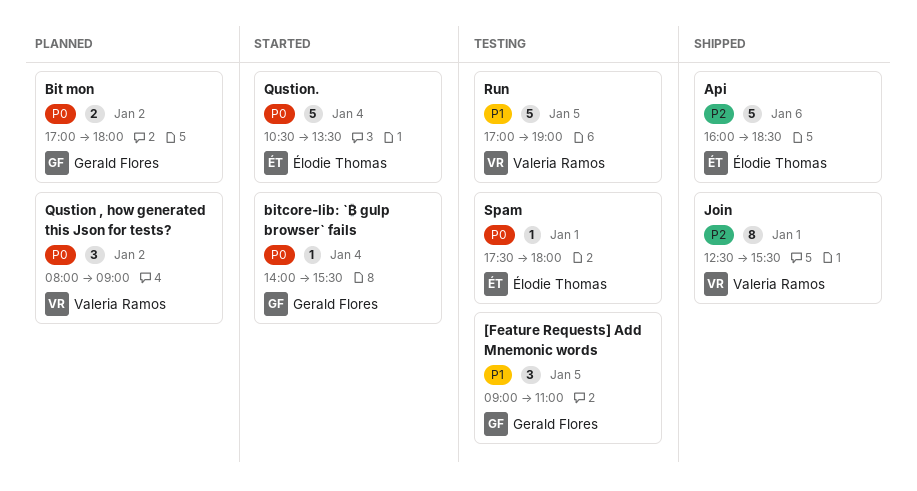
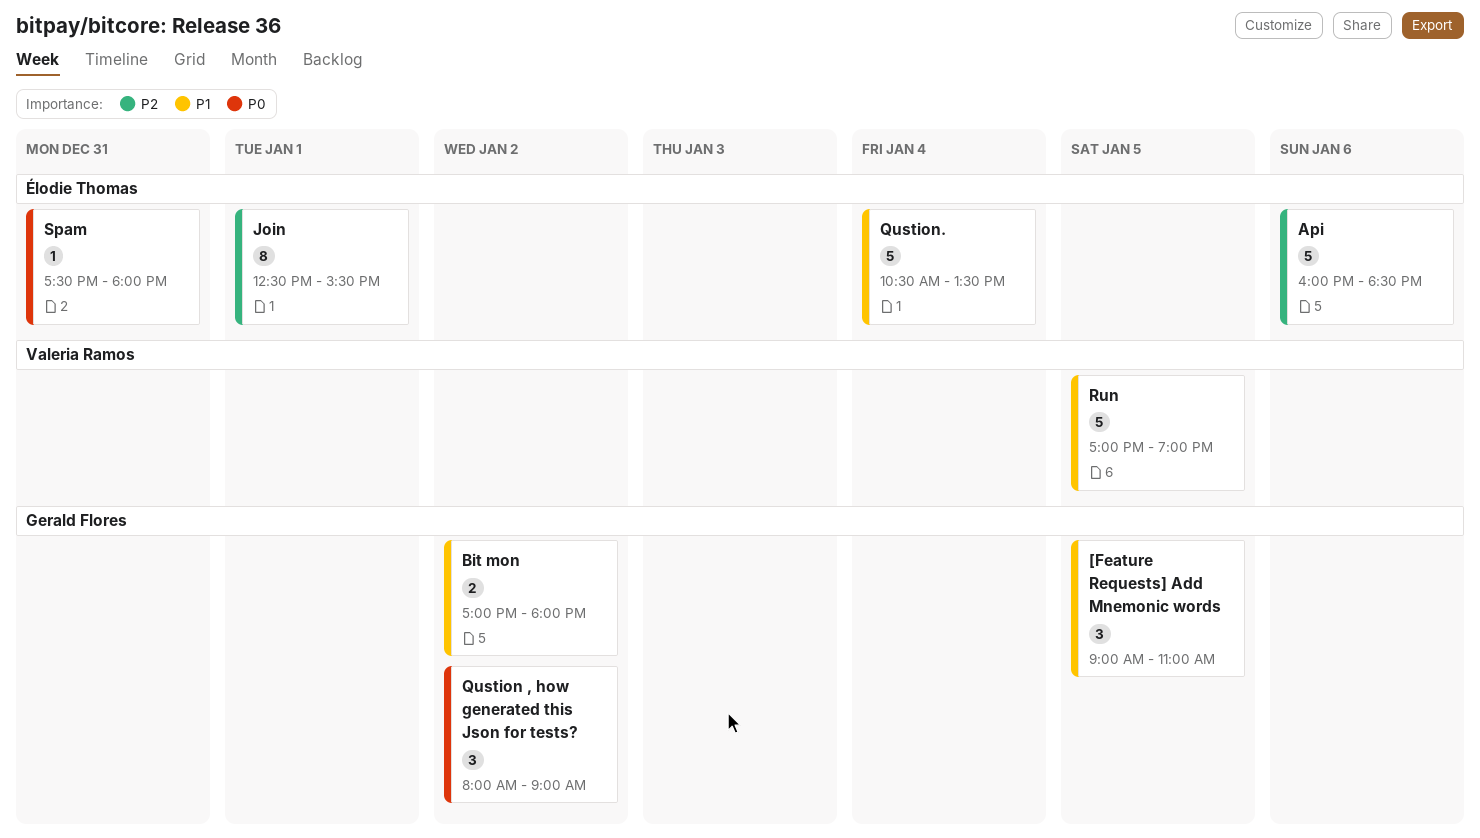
Bit mon, priority: P0 -> P1
bitcore-lib: `₿ gulp browser` fails: present -> none
Join, owner: Valeria Ramos -> Élodie Thomas
Qustion , how generated this Json for tests?, owner: Valeria Ramos -> Gerald Flores
Qustion., priority: P0 -> P1
Spam, day: Jan 1 -> Dec 31

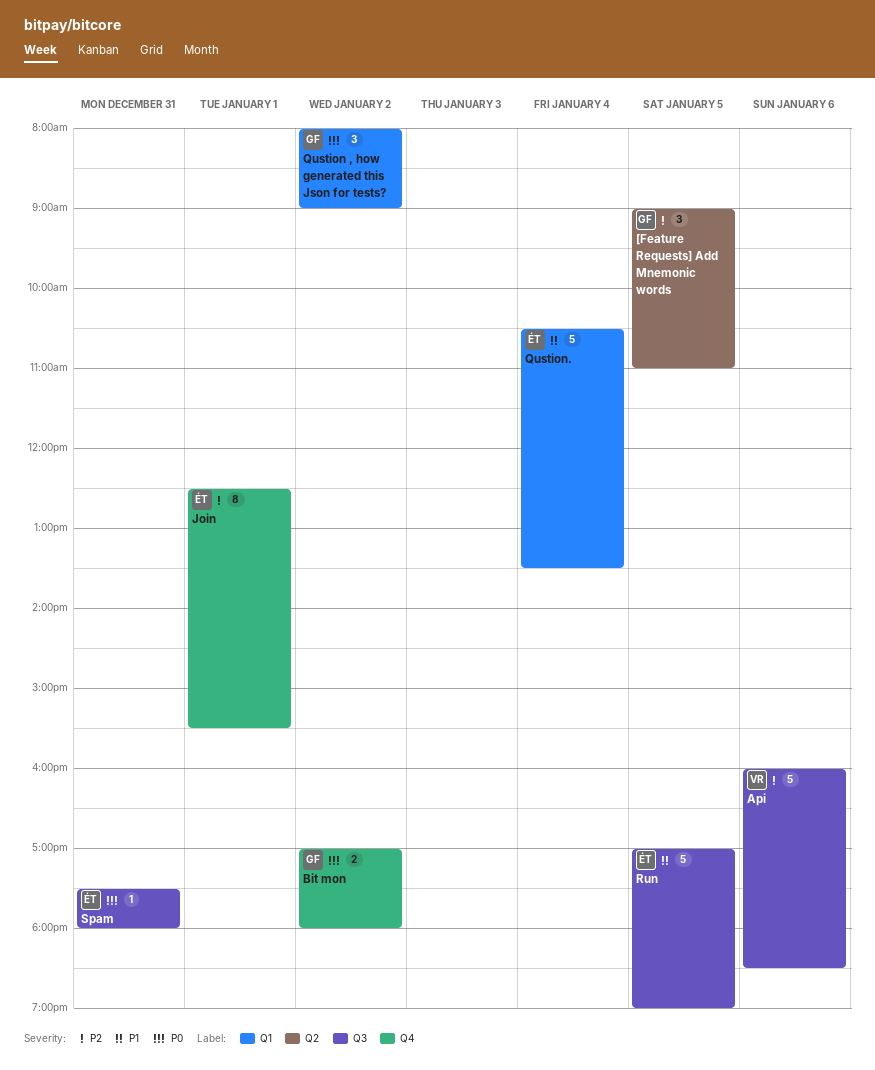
[Feature Requests] Add Mnemonic words, priority: P1 -> P2
Api, owner: Élodie Thomas -> Valeria Ramos
Bit mon, priority: P1 -> P0
Run, owner: Valeria Ramos -> Élodie Thomas

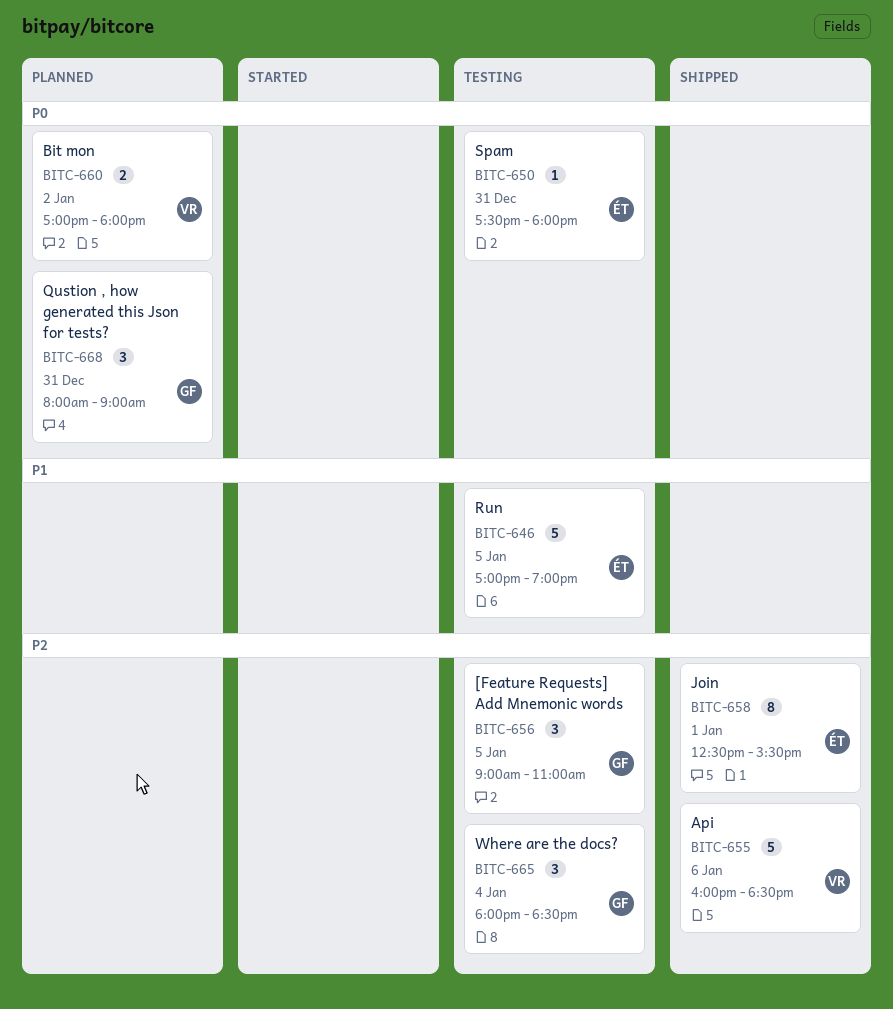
Bit mon, owner: GF -> VR
Qustion , how generated this Json for tests?, day: Jan 2 -> Dec 31
Qustion.: present -> none
Where are the docs?: none -> present

